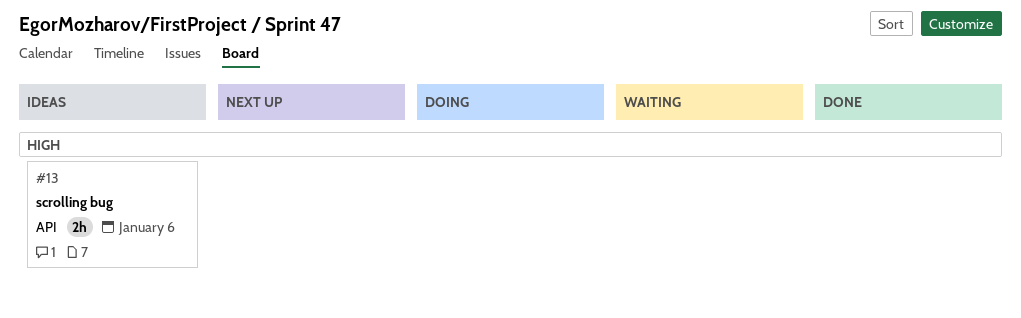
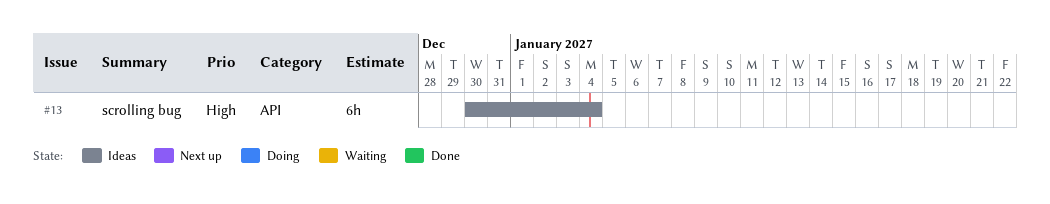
#13, estimate: 2h -> 6h
#13, due: Jan 6 -> Jan 4

